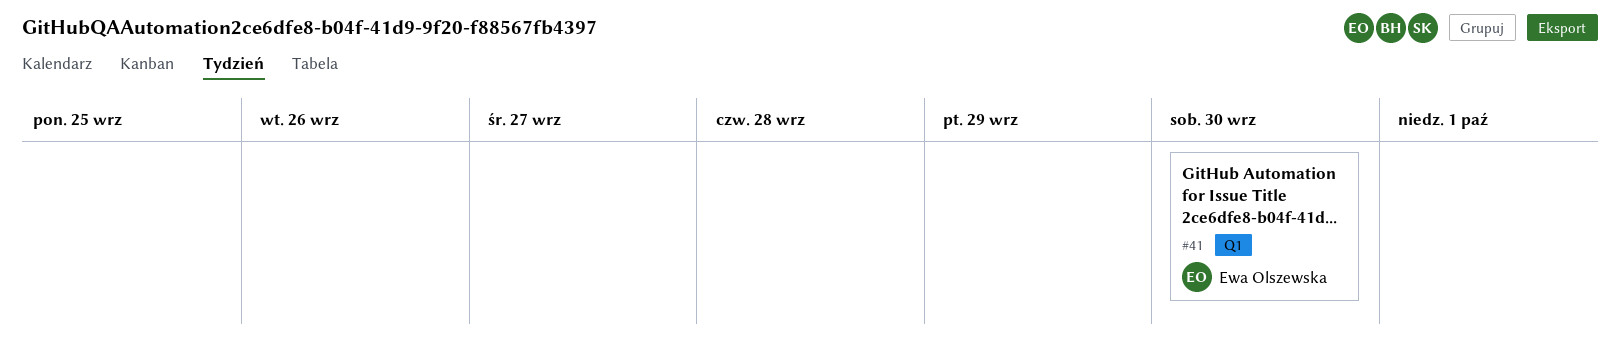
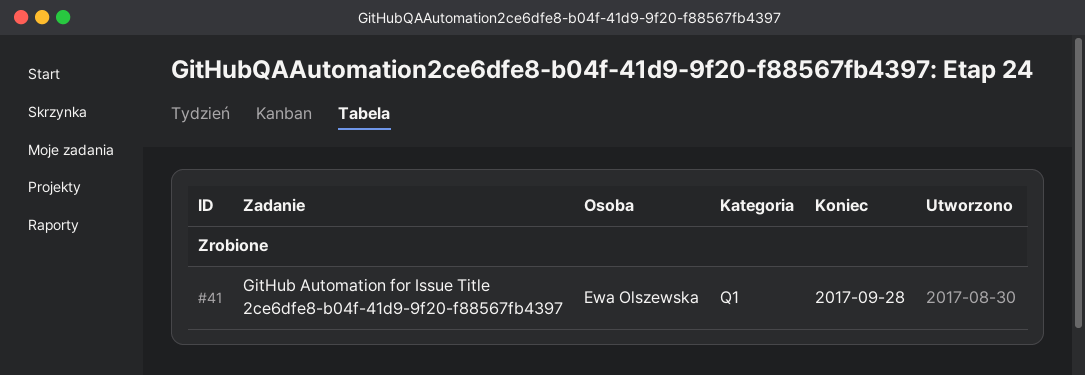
#41, due: Sep 30 -> Sep 28

